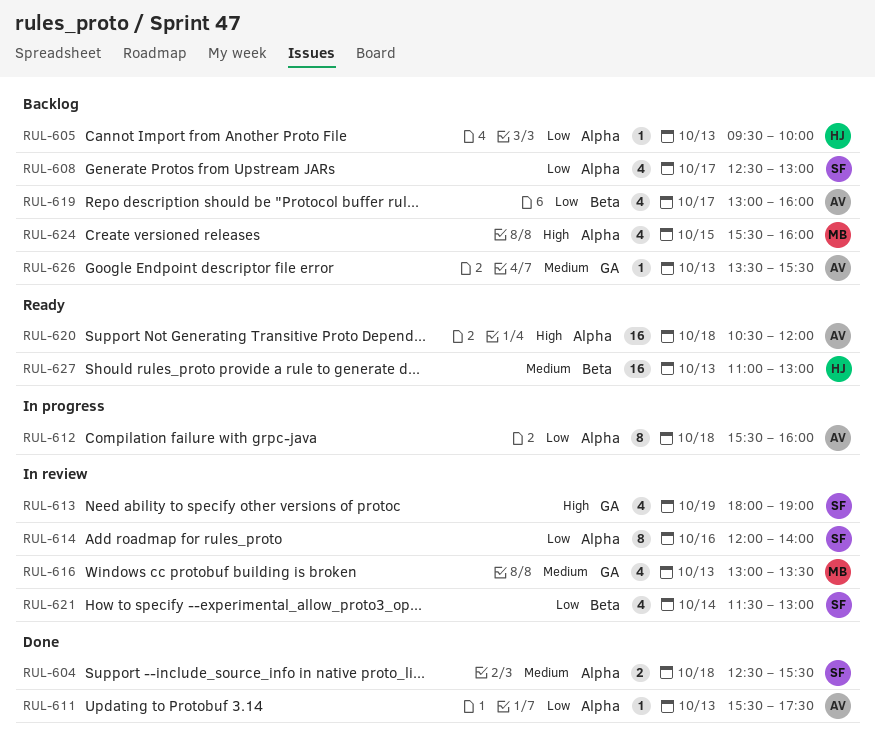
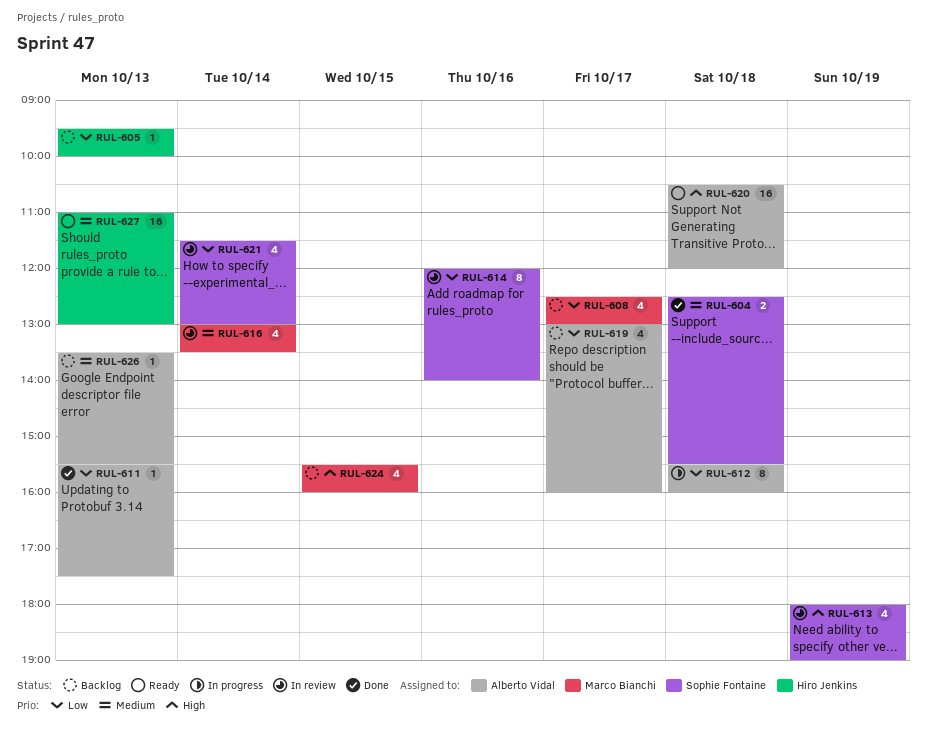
RUL-608, owner: Sophie Fontaine -> Marco Bianchi
RUL-616, day: Oct 13 -> Oct 14

